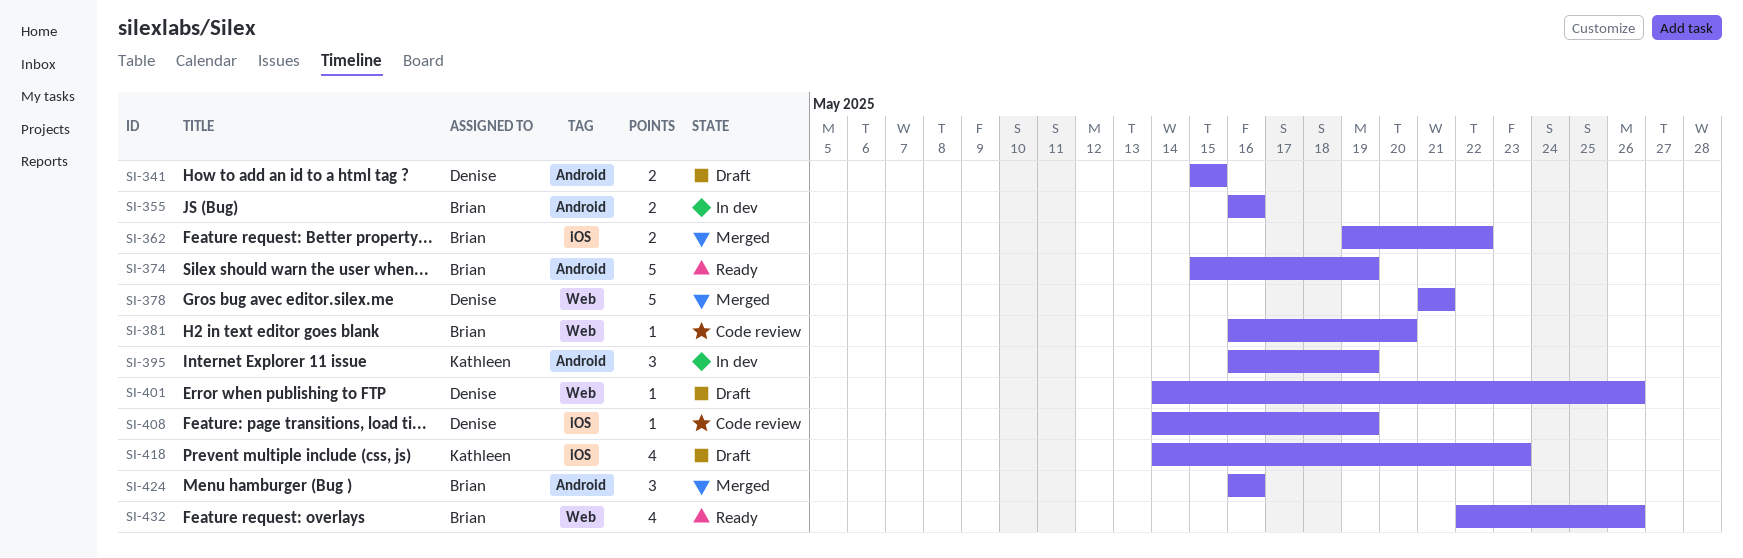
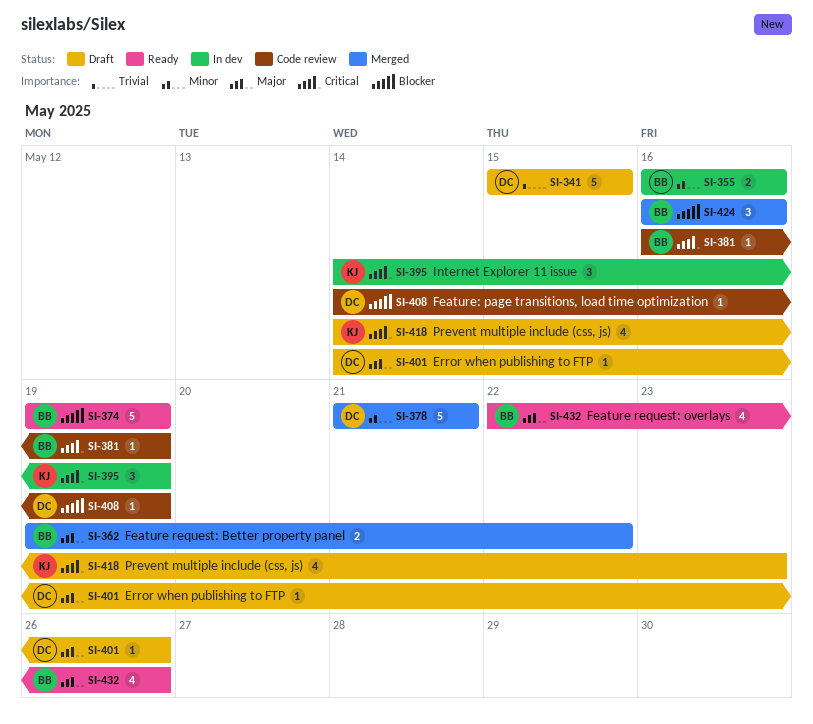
SI-341, estimate: 2 -> 5
SI-374, start: May 15 -> May 19
SI-381, due: May 20 -> May 19
SI-395, start: May 16 -> May 14

